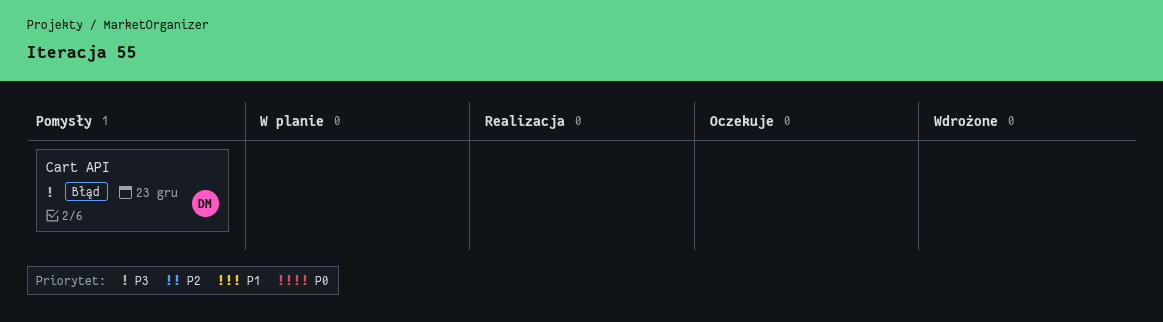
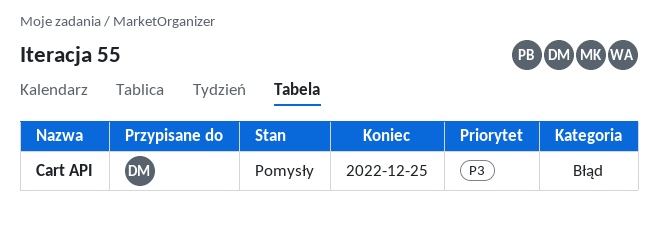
Cart API, due: Dec 23 -> Dec 25

